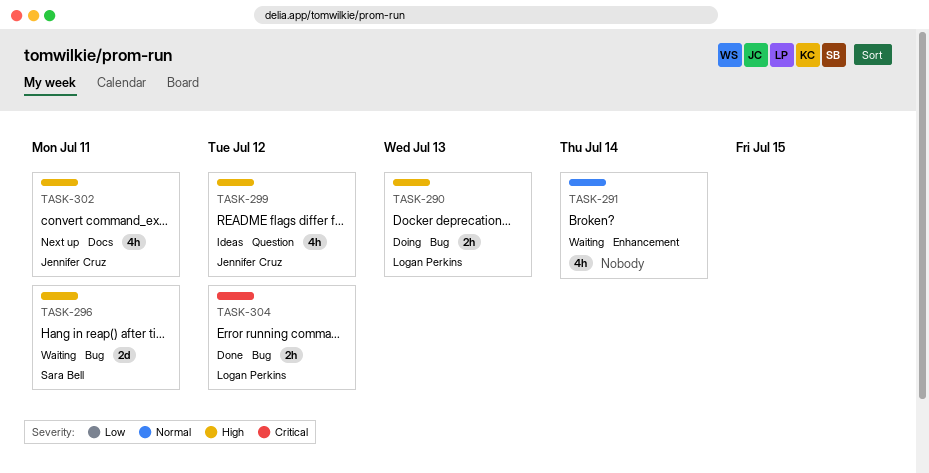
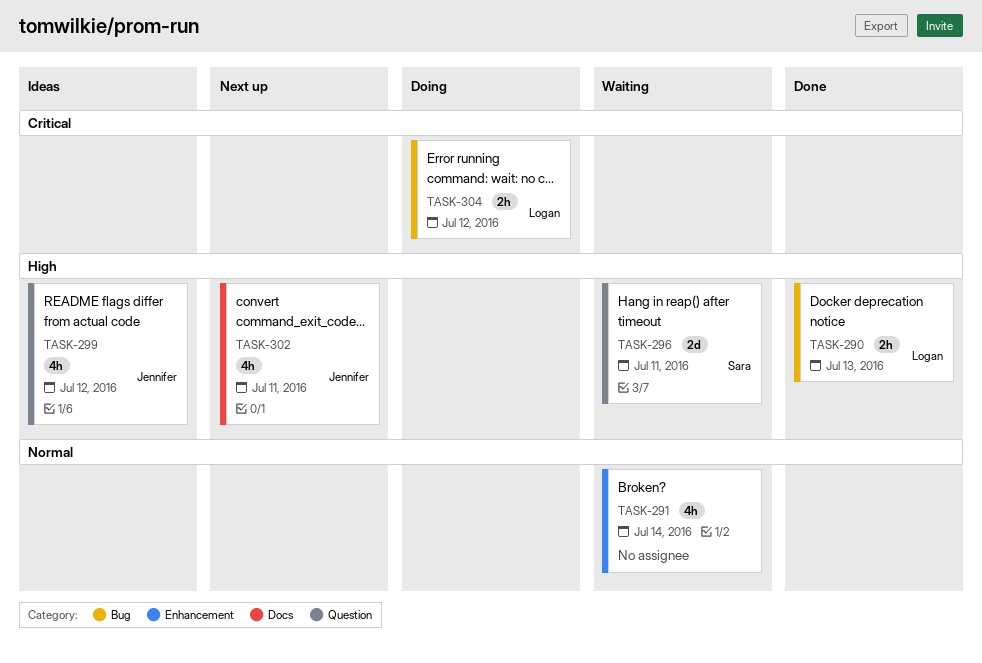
TASK-290, status: Doing -> Done
TASK-296, label: Bug -> Question
TASK-304, status: Done -> Doing

